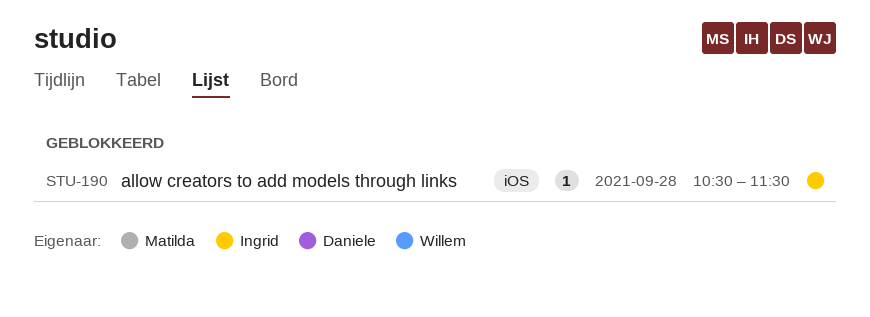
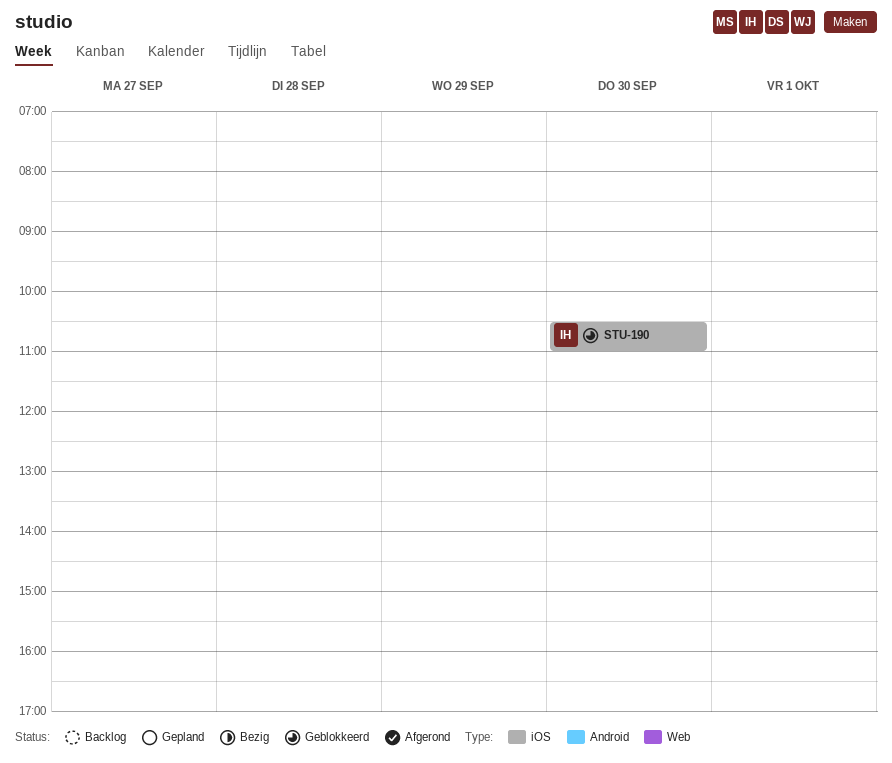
STU-190, day: Sep 28 -> Sep 30
STU-190, ends: 11:30 -> 11:00

